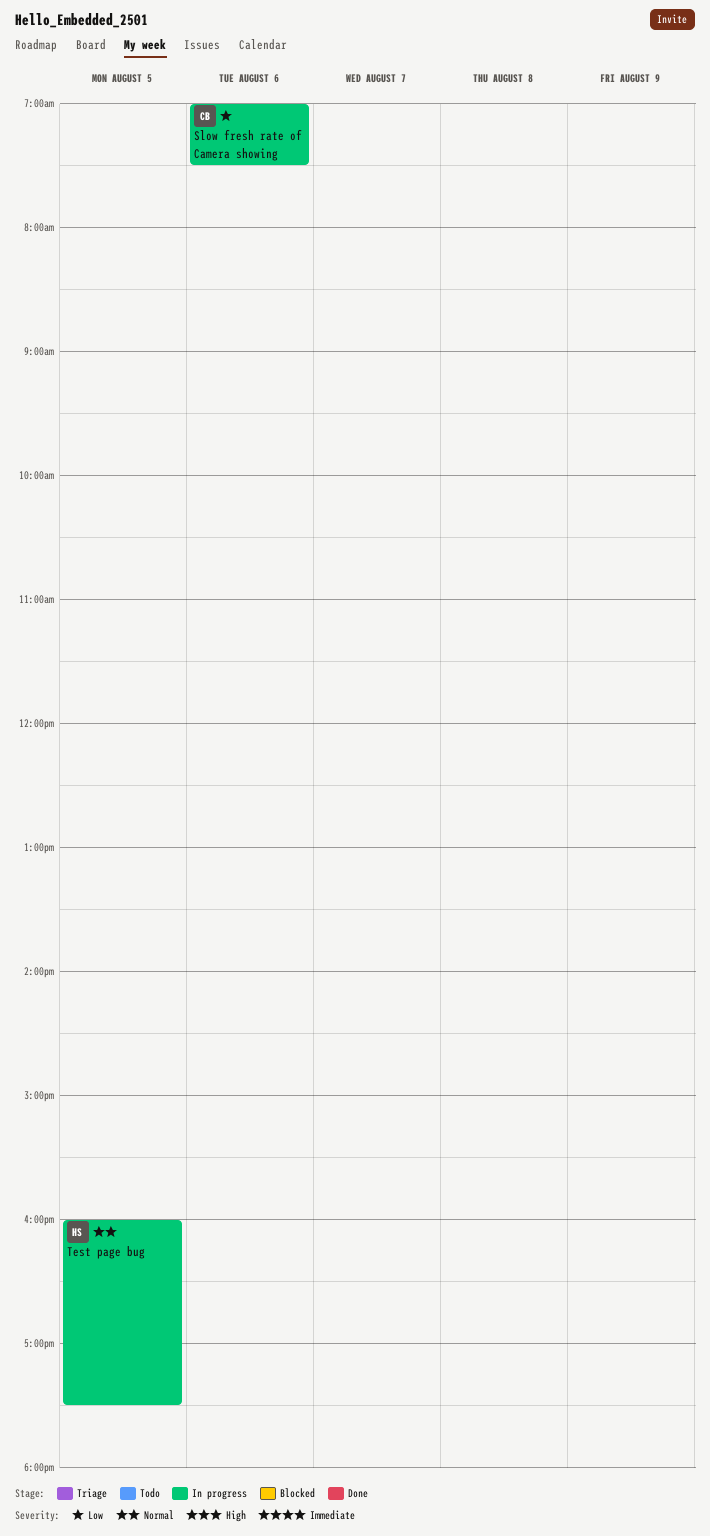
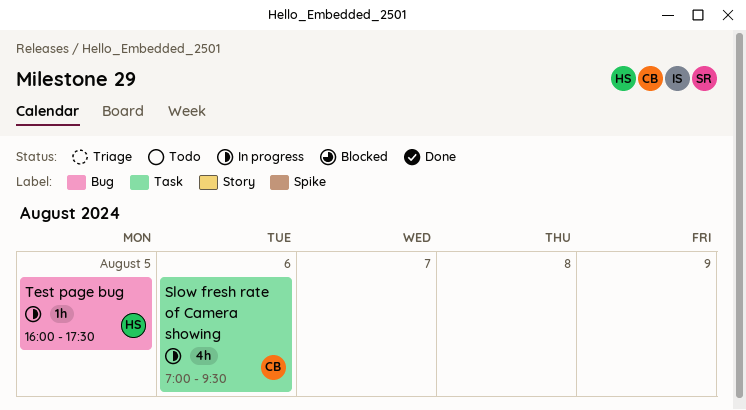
Slow fresh rate of Camera showing, ends: 07:30 -> 09:30

